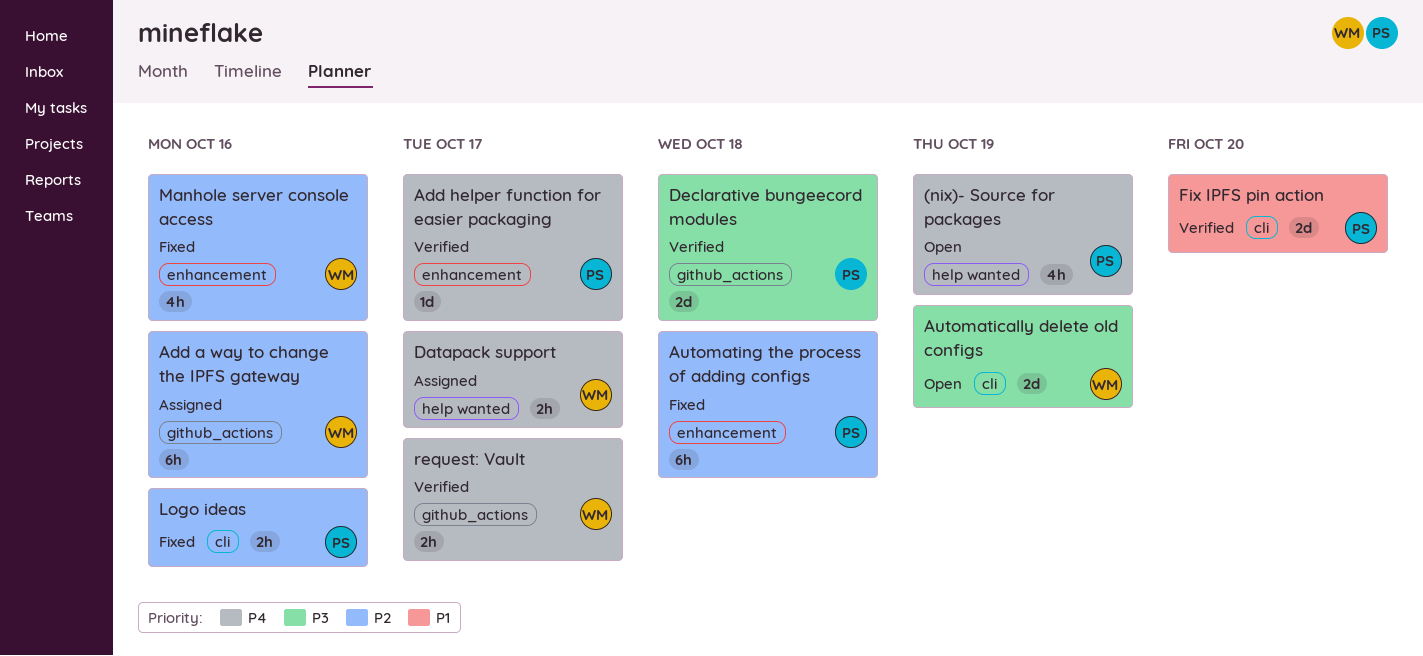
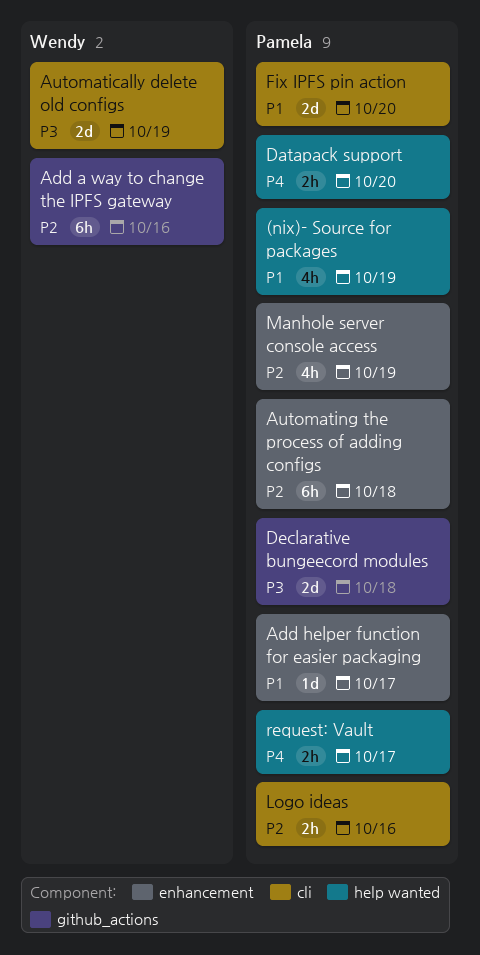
(nix)- Source for packages, priority: P4 -> P1
Add helper function for easier packaging, priority: P4 -> P1
Datapack support, owner: Wendy -> Pamela
Datapack support, due: Oct 17 -> Oct 20
Manhole server console access, owner: Wendy -> Pamela
Manhole server console access, due: Oct 16 -> Oct 19
request: Vault, owner: Wendy -> Pamela
request: Vault, label: github_actions -> help wanted

